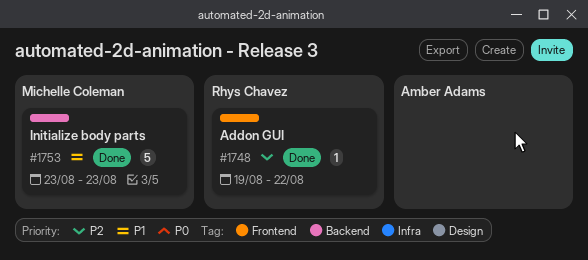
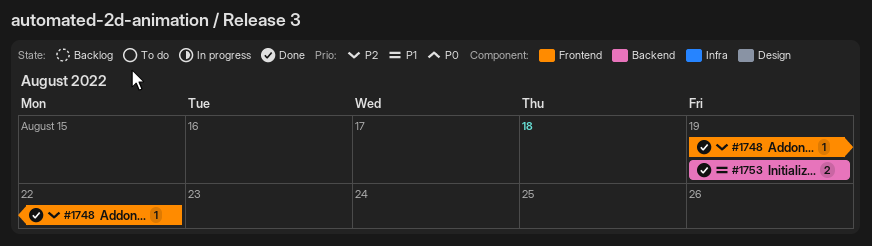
#1753, estimate: 5 -> 2
#1753, start: Aug 23 -> Aug 19
#1753, due: Aug 23 -> Aug 19

